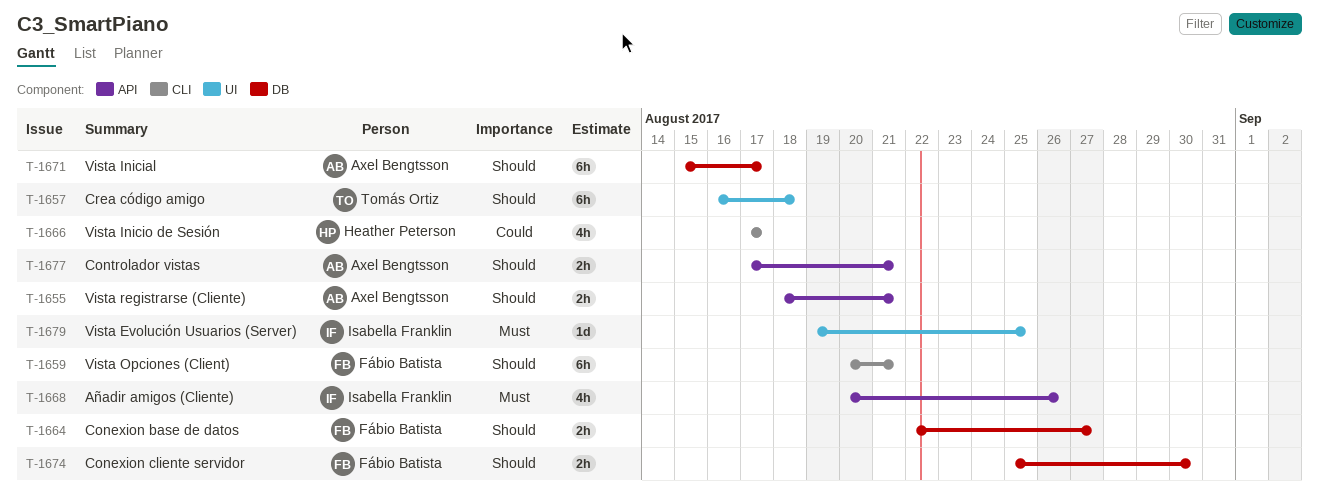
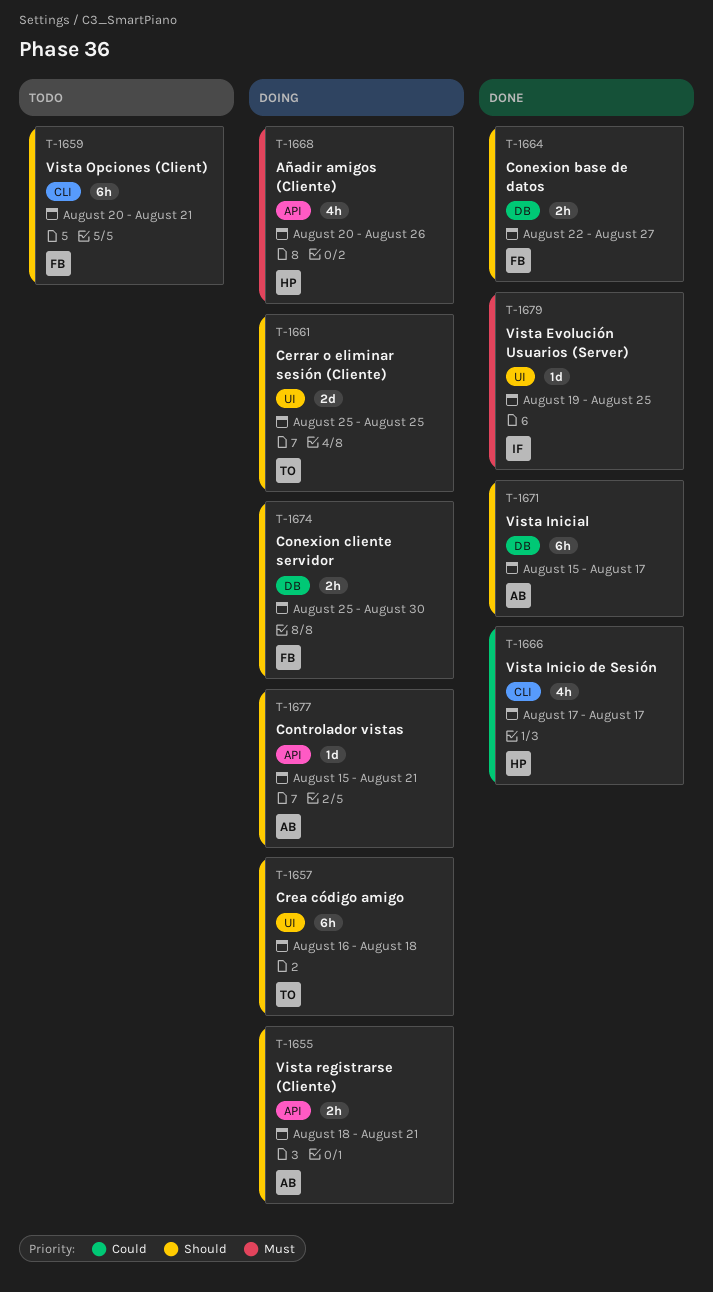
T-1661: none -> present
T-1668, owner: Isabella Franklin -> Heather Peterson
T-1677, estimate: 2h -> 1d
T-1677, start: Aug 17 -> Aug 15

